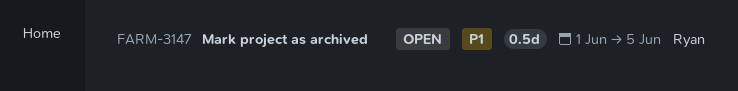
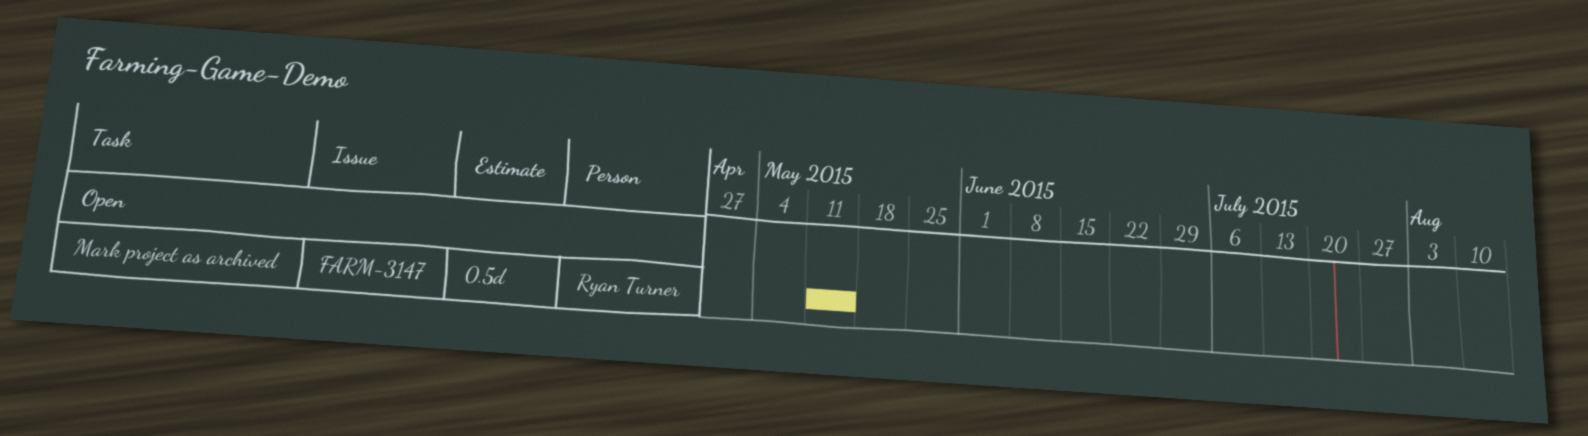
FARM-3147, start: Jun 1 -> May 11
FARM-3147, due: Jun 5 -> May 15

